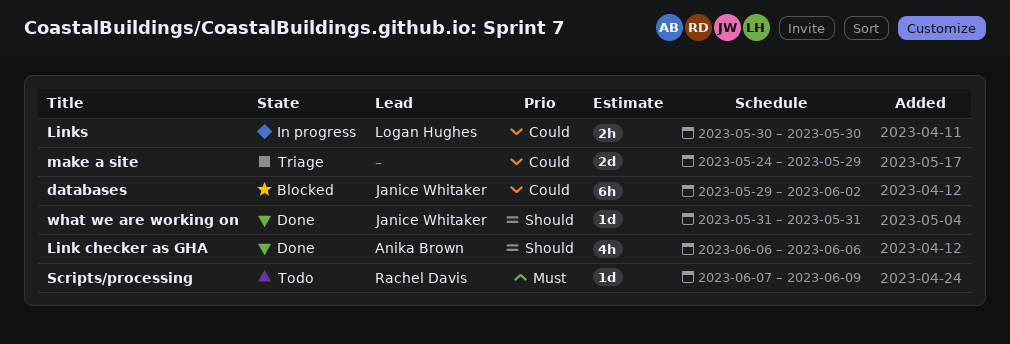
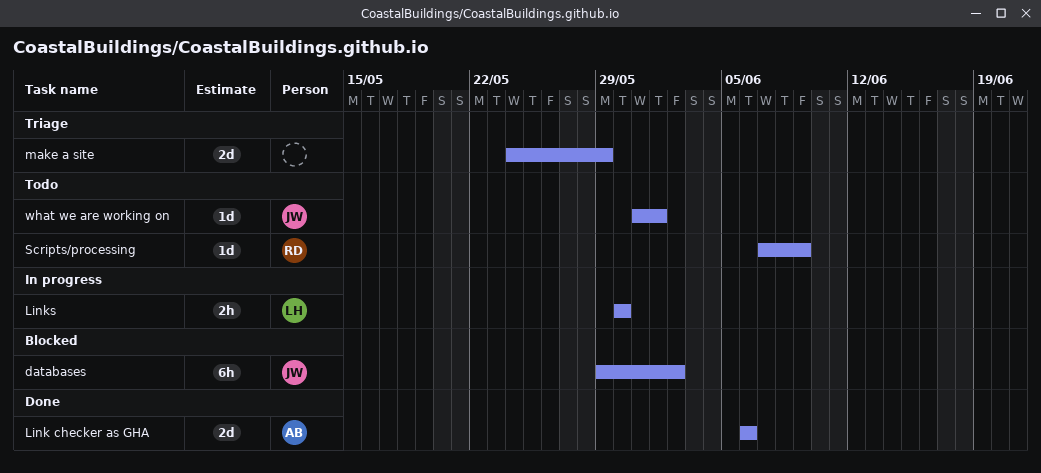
Link checker as GHA, estimate: 4h -> 2d
what we are working on, status: Done -> Todo
what we are working on, due: May 31 -> Jun 1

